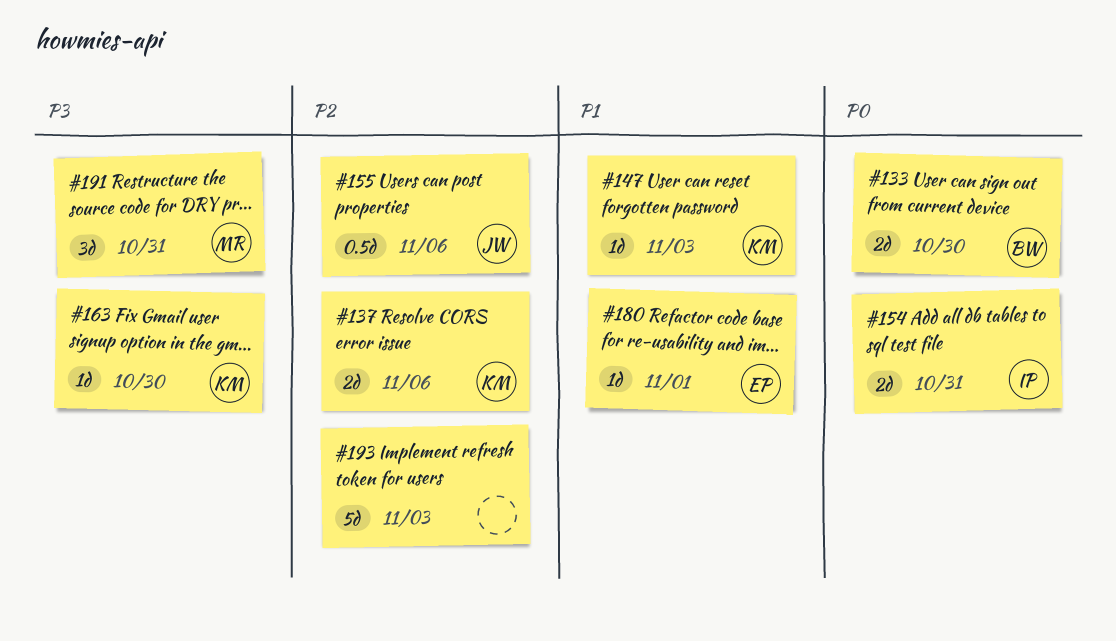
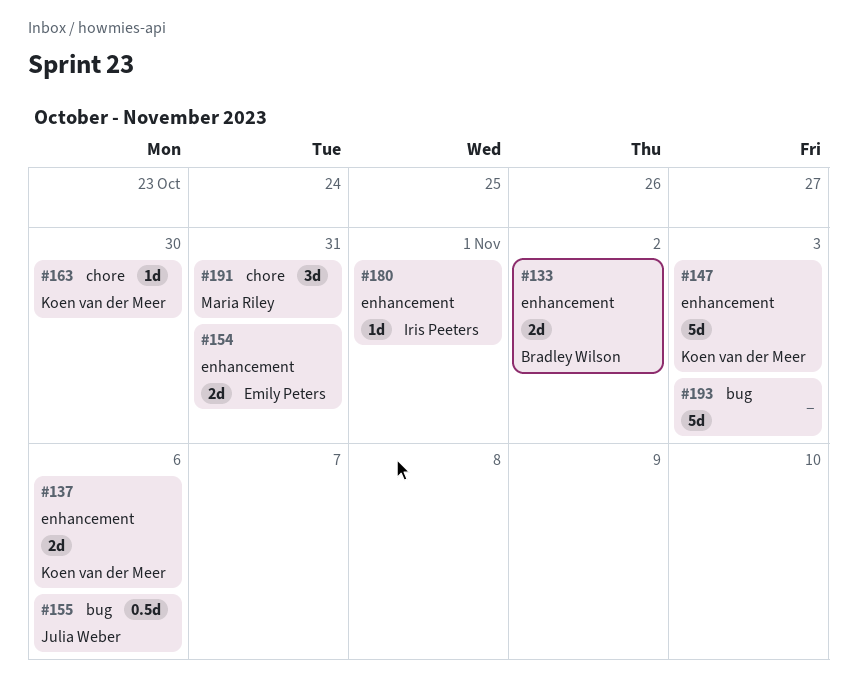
#133, due: Oct 30 -> Nov 2
#147, estimate: 1d -> 5d
#154, owner: Iris Peeters -> Emily Peters
#180, owner: Emily Peters -> Iris Peeters

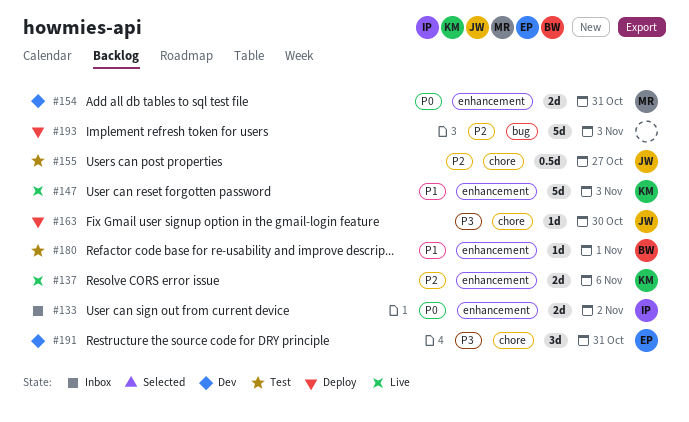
#133, owner: Bradley Wilson -> Iris Peeters
#154, owner: Emily Peters -> Maria Riley
#155, label: bug -> chore
#155, due: Nov 6 -> Oct 27
#163, owner: Koen van der Meer -> Julia Weber
#180, owner: Iris Peeters -> Bradley Wilson
#191, owner: Maria Riley -> Emily Peters

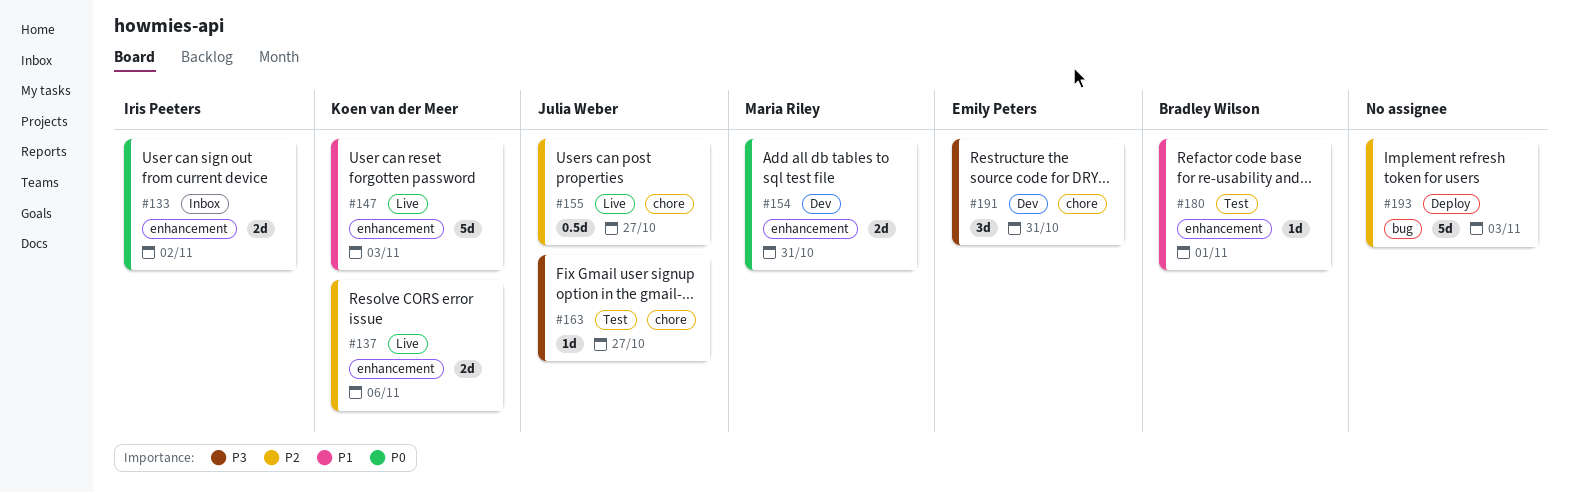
#155, status: Test -> Live
#163, status: Deploy -> Test
#163, due: Oct 30 -> Oct 27

